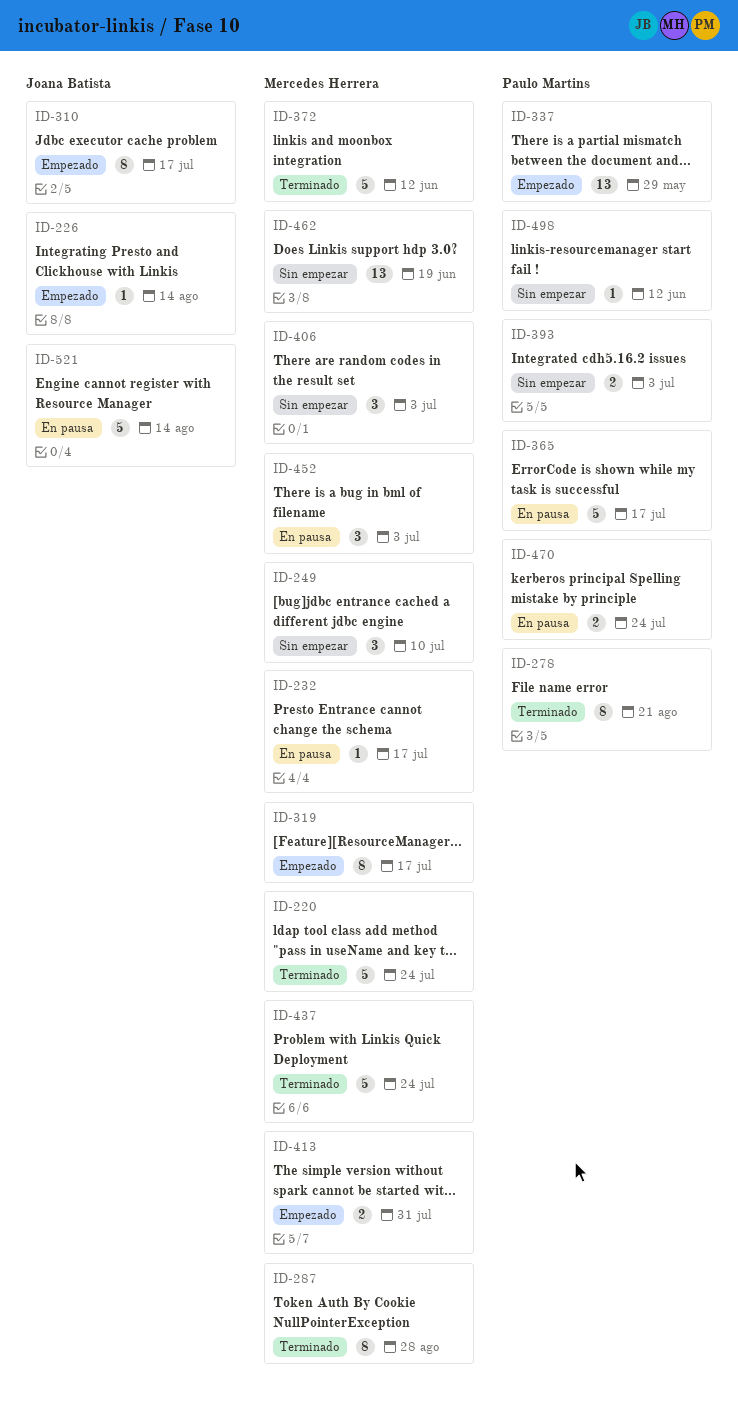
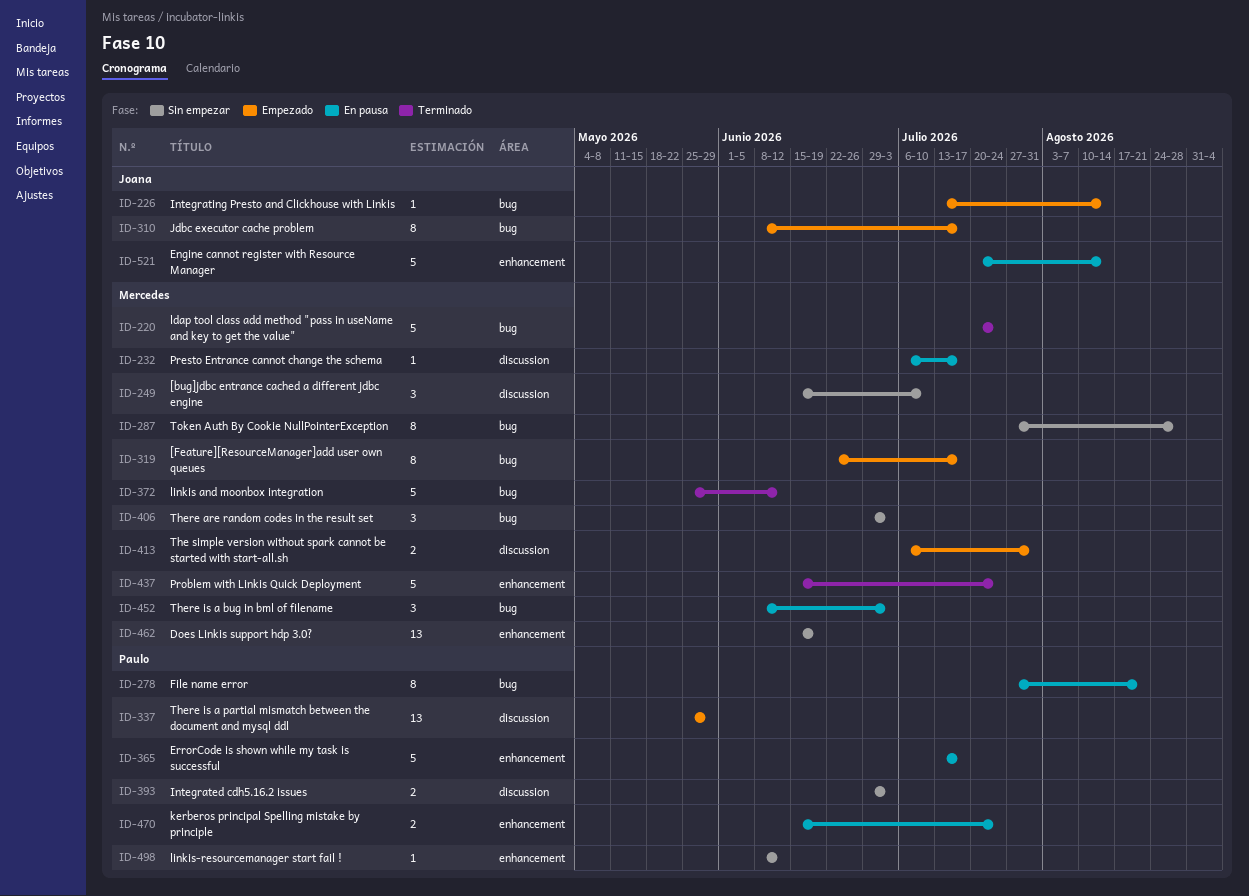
ID-278, status: Terminado -> En pausa
ID-287, status: Terminado -> Sin empezar

